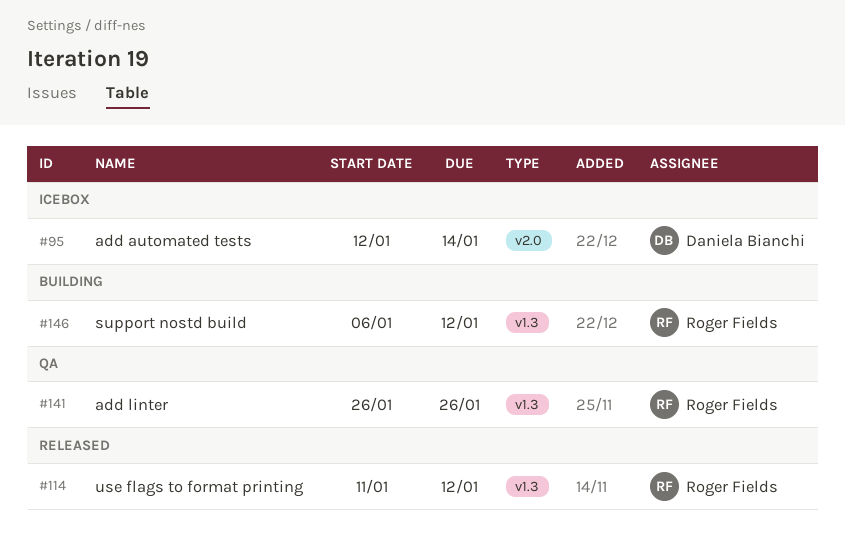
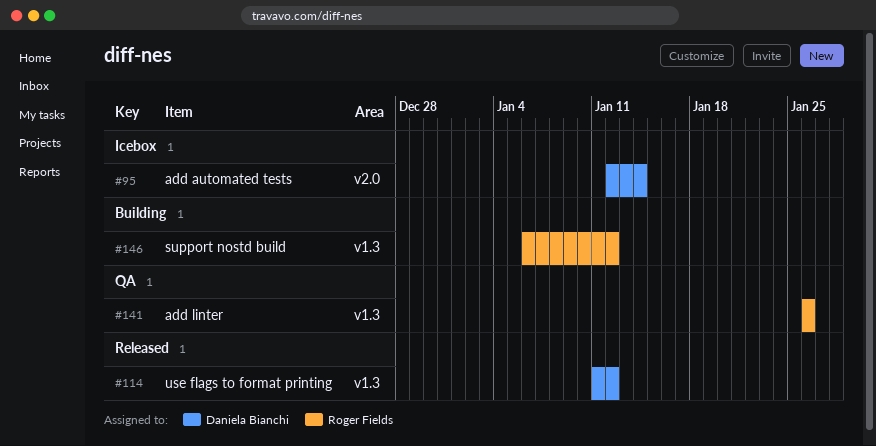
#114, owner: Roger Fields -> Daniela Bianchi

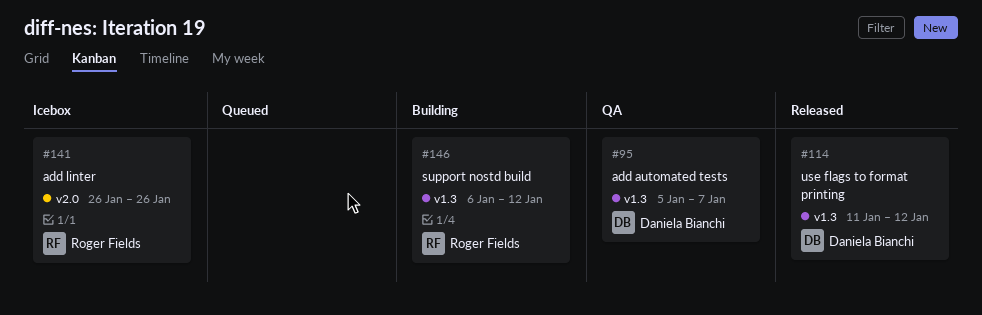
#95, status: Icebox -> QA
#95, label: v2.0 -> v1.3
#95, start: Jan 12 -> Jan 5
#95, due: Jan 14 -> Jan 7
#141, status: QA -> Icebox
#141, label: v1.3 -> v2.0

